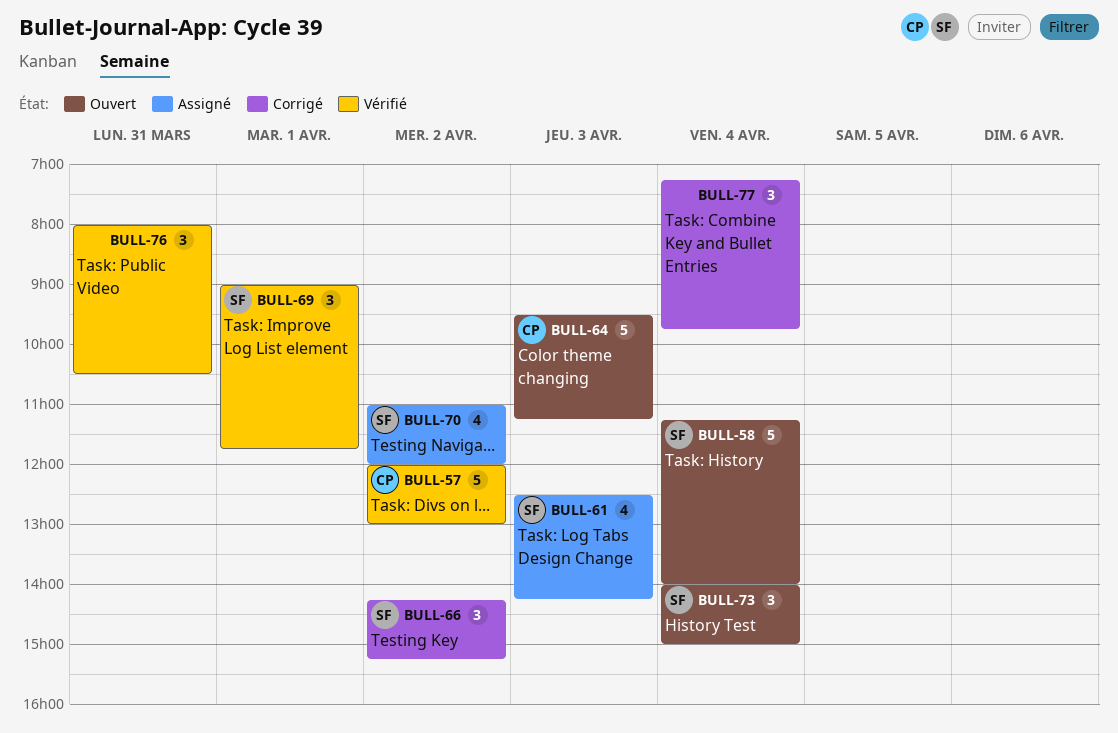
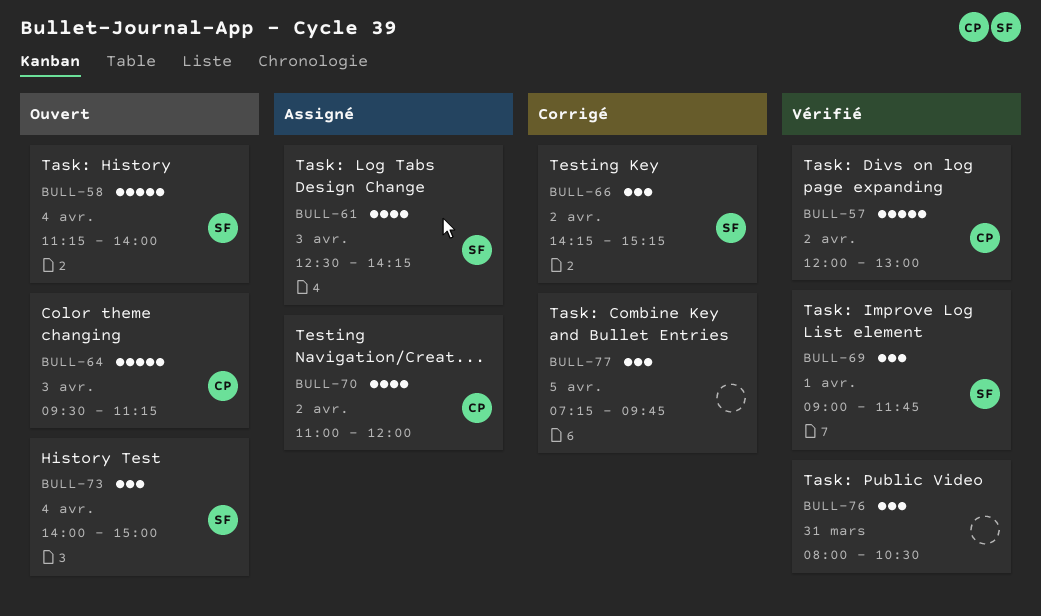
BULL-70, owner: SF -> CP
BULL-77, day: Apr 4 -> Apr 5

